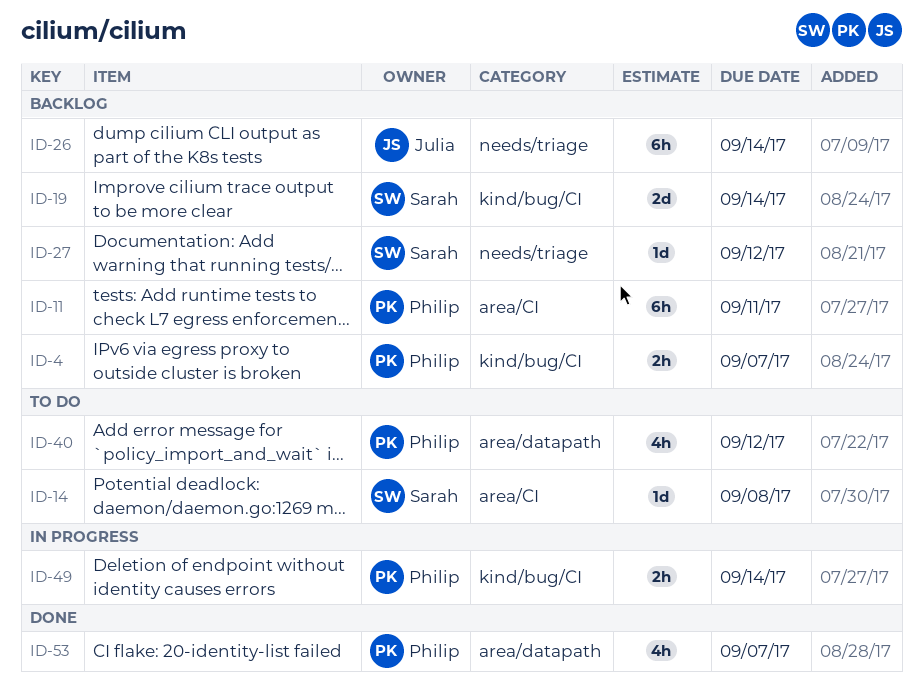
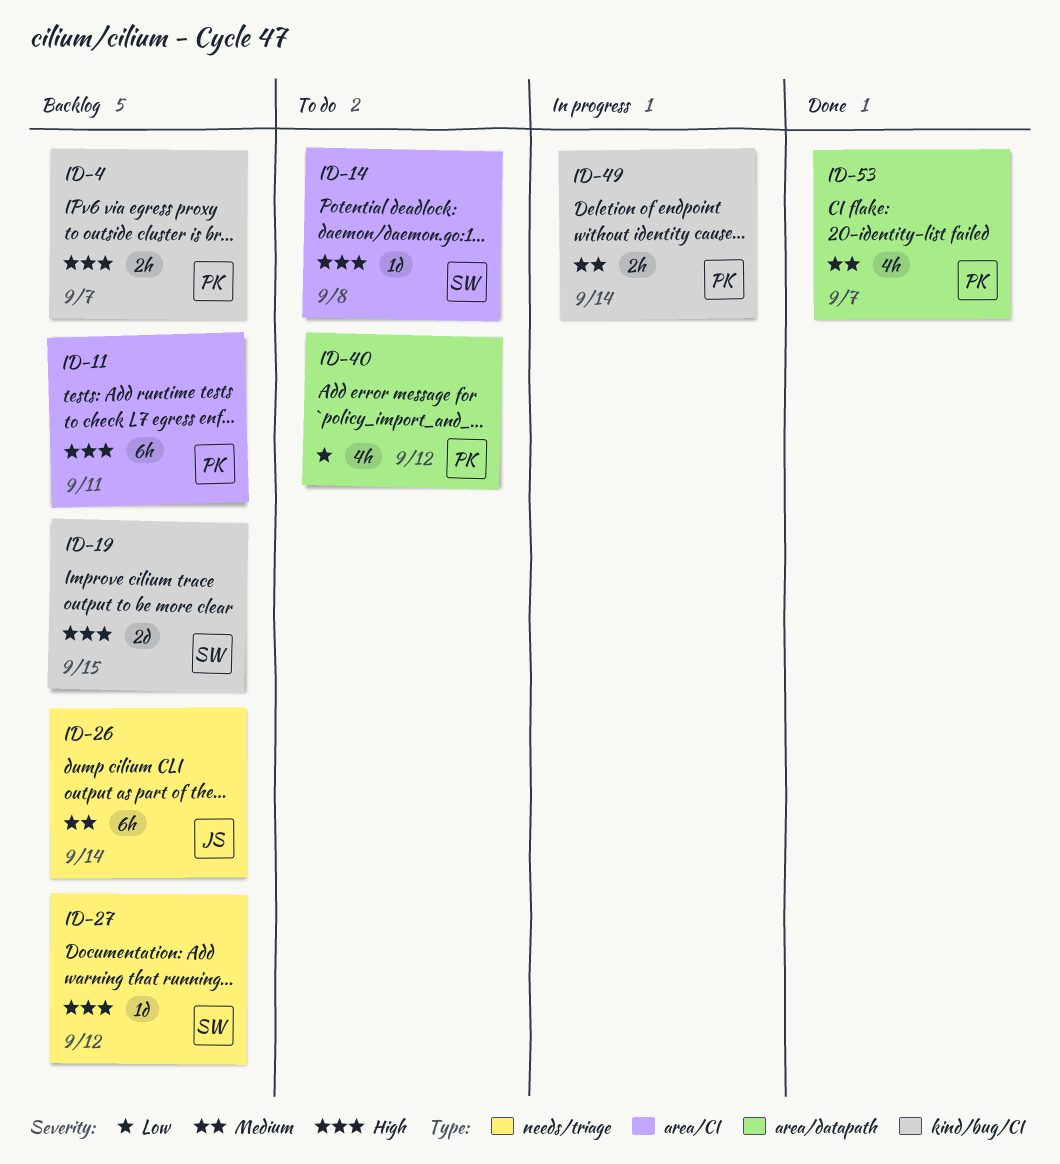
ID-19, due: Sep 14 -> Sep 15

